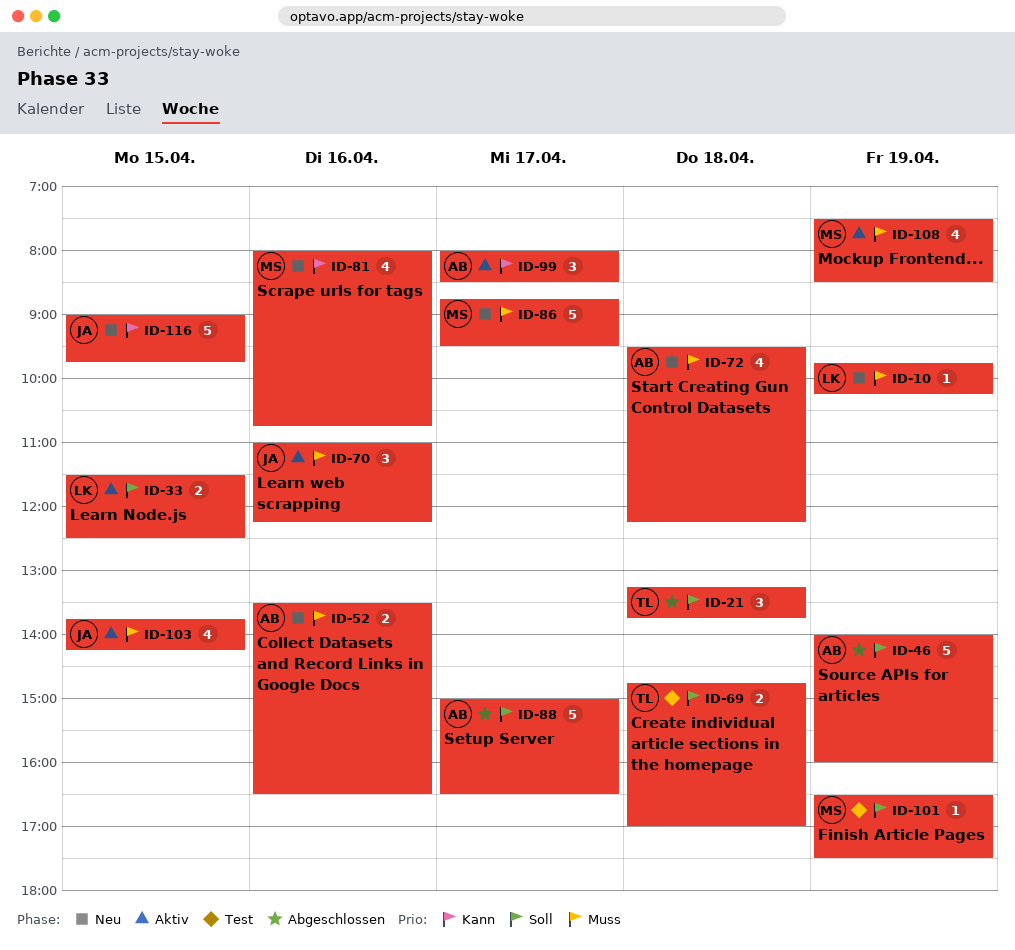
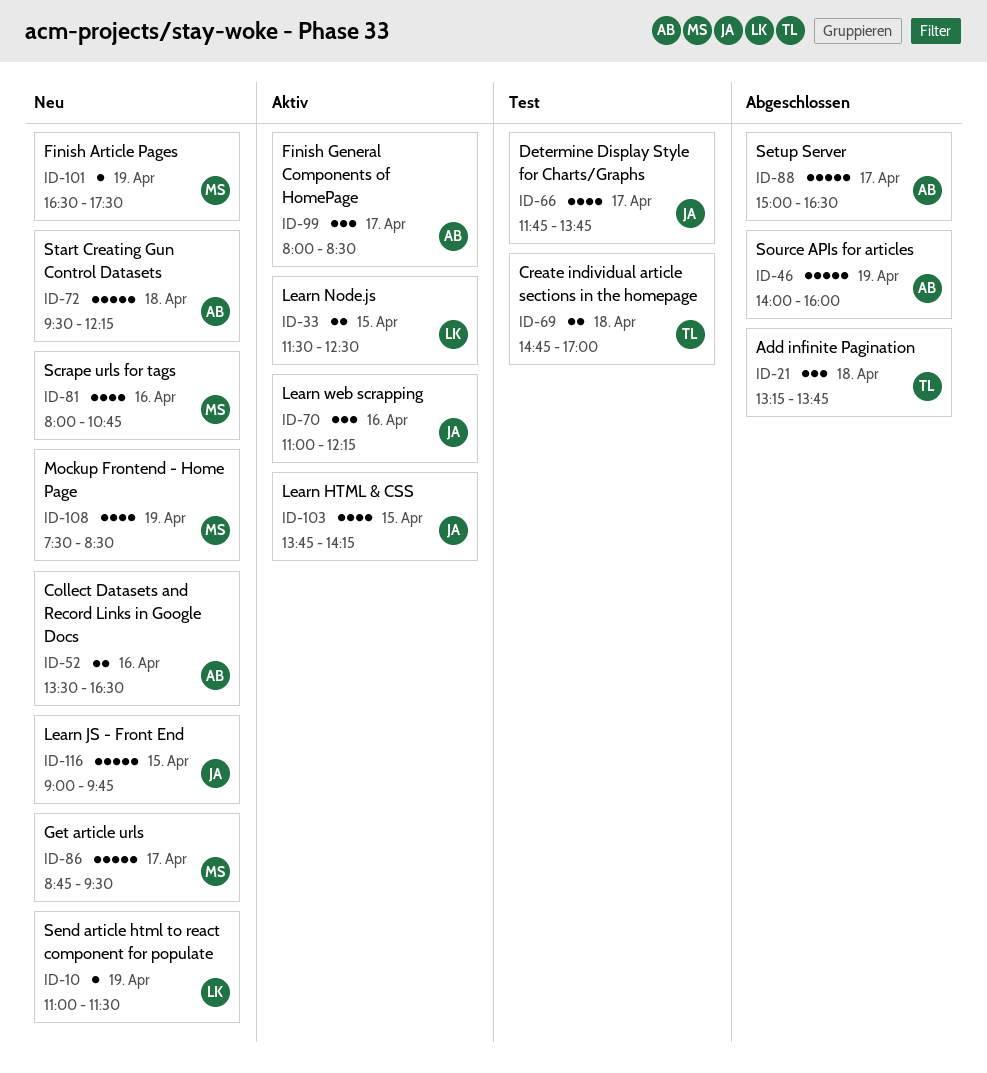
ID-10, begins: 09:45 -> 11:00
ID-10, ends: 10:15 -> 11:30
ID-66: none -> present
ID-72, estimate: 4 -> 5
ID-101, status: Test -> Neu
ID-108, status: Aktiv -> Neu

